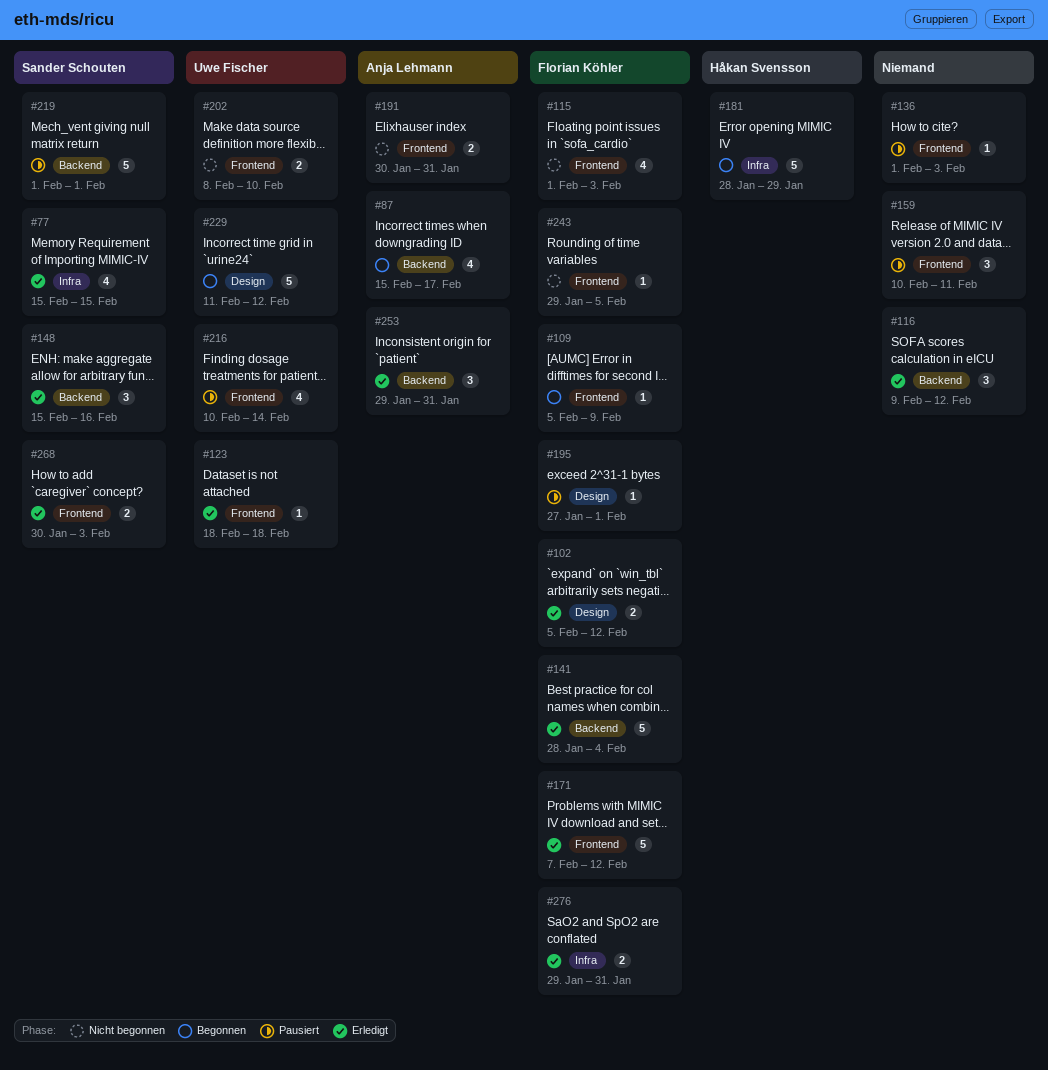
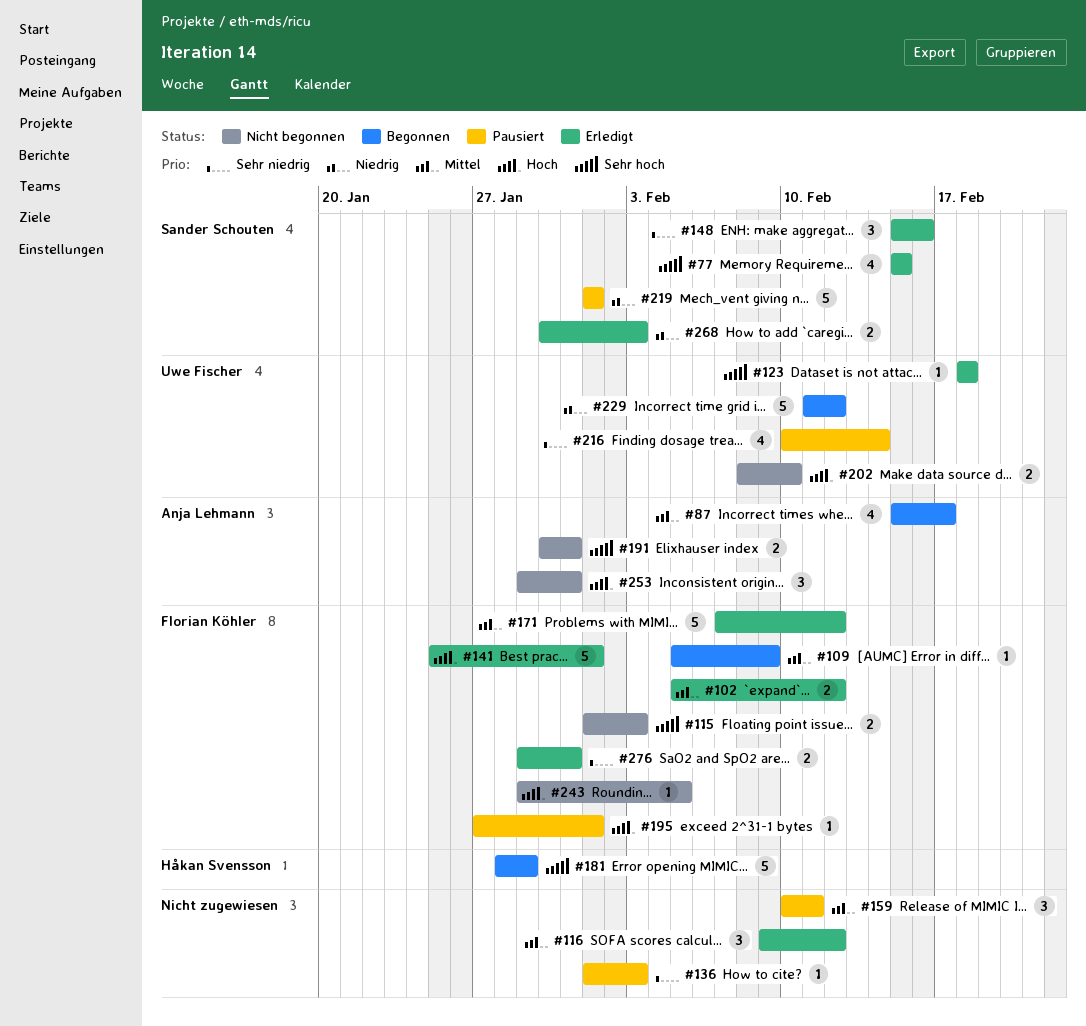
#115, estimate: 4 -> 2
#141, start: Jan 28 -> Jan 25
#141, due: Feb 4 -> Feb 1
#253, status: Erledigt -> Nicht begonnen

